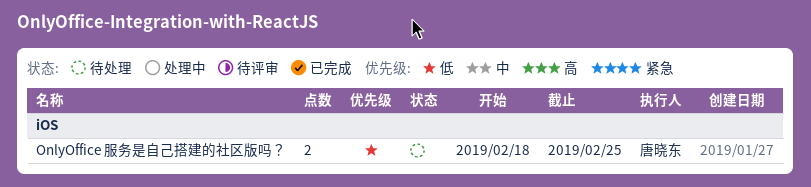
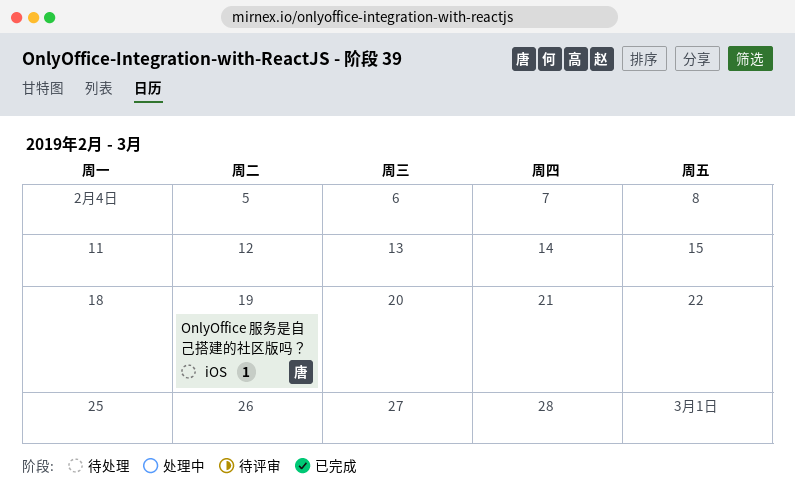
OnlyOffice 服务是自己搭建的社区版吗？, estimate: 2 -> 1
OnlyOffice 服务是自己搭建的社区版吗？, due: Feb 25 -> Feb 19

